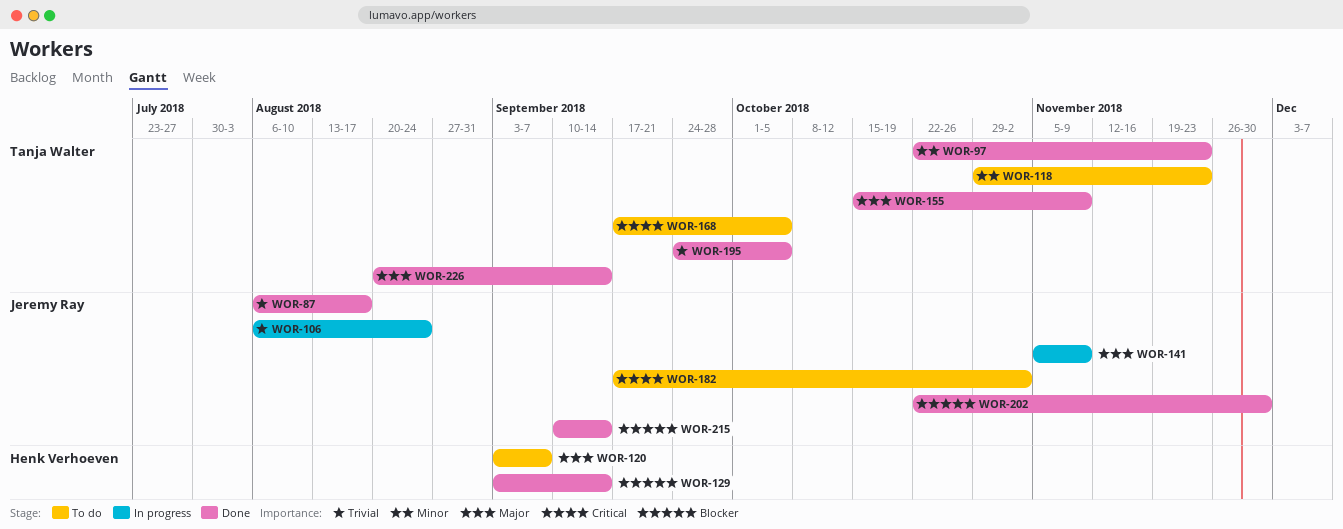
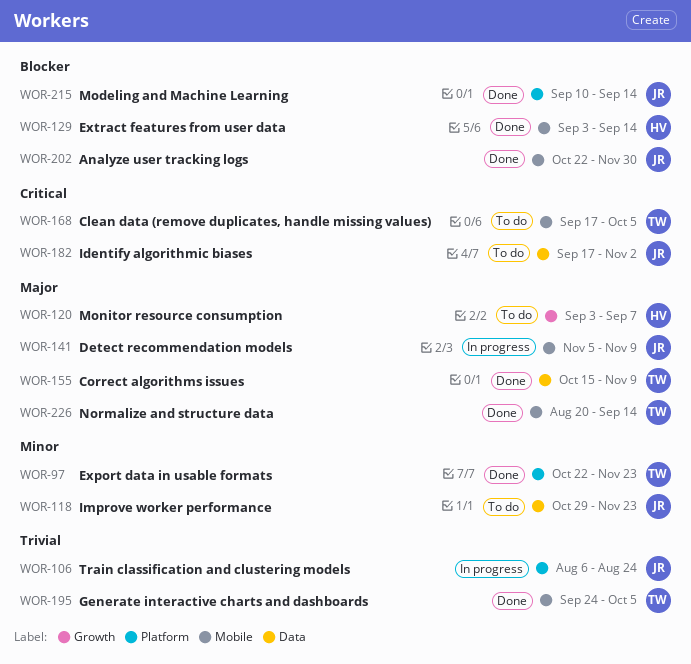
WOR-87: present -> none
WOR-118, owner: Tanja Walter -> Jeremy Ray

